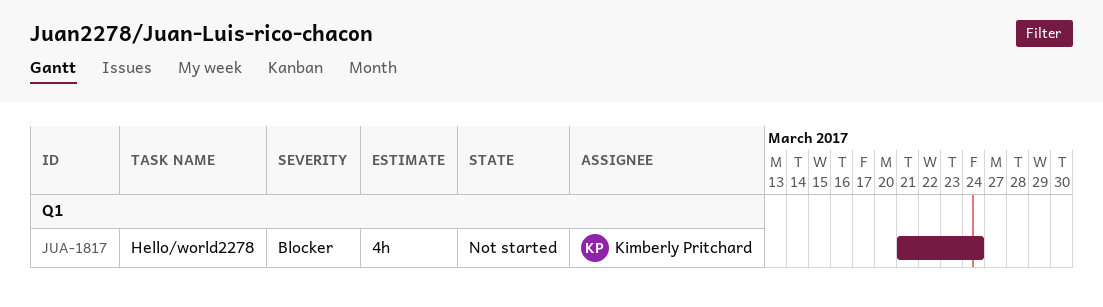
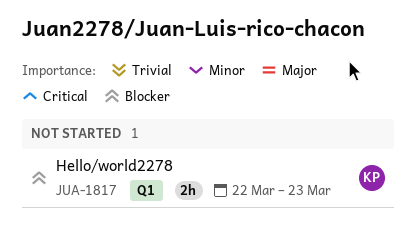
JUA-1817, estimate: 4h -> 2h
JUA-1817, start: Mar 21 -> Mar 22
JUA-1817, due: Mar 24 -> Mar 23

